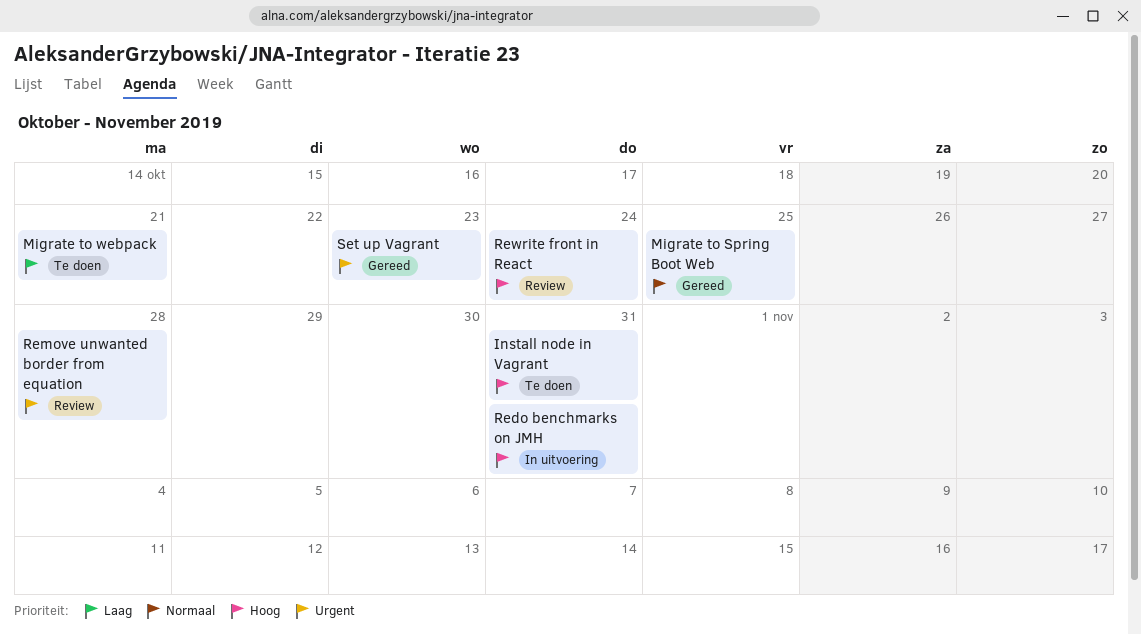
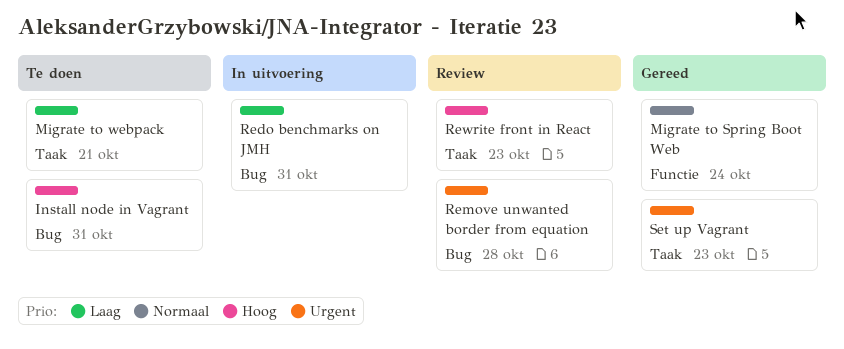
Migrate to Spring Boot Web, due: Oct 25 -> Oct 24
Redo benchmarks on JMH, priority: Hoog -> Laag
Rewrite front in React, due: Oct 24 -> Oct 23

